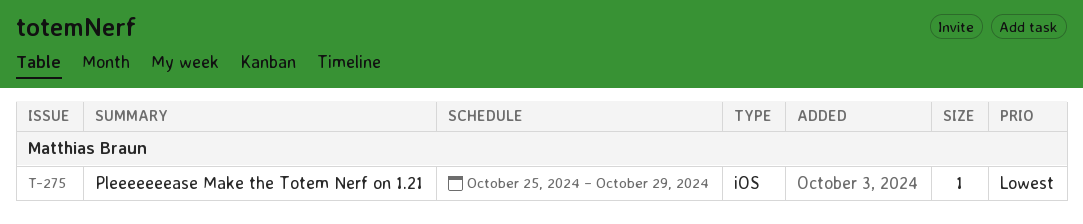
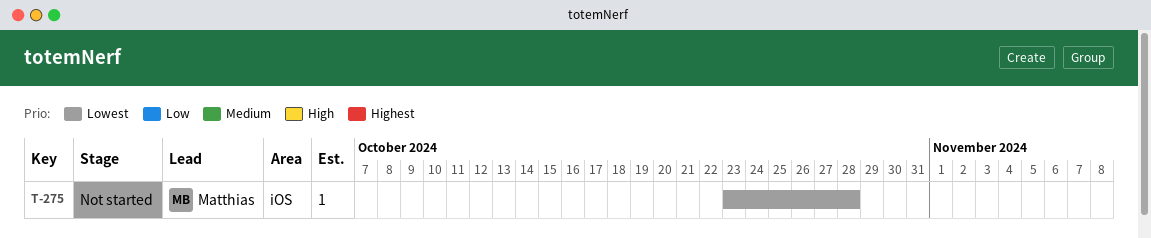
T-275, start: Oct 25 -> Oct 23
T-275, due: Oct 29 -> Oct 28

